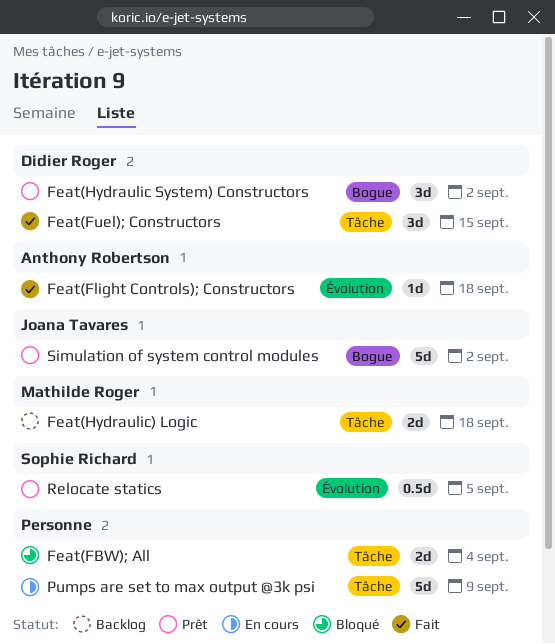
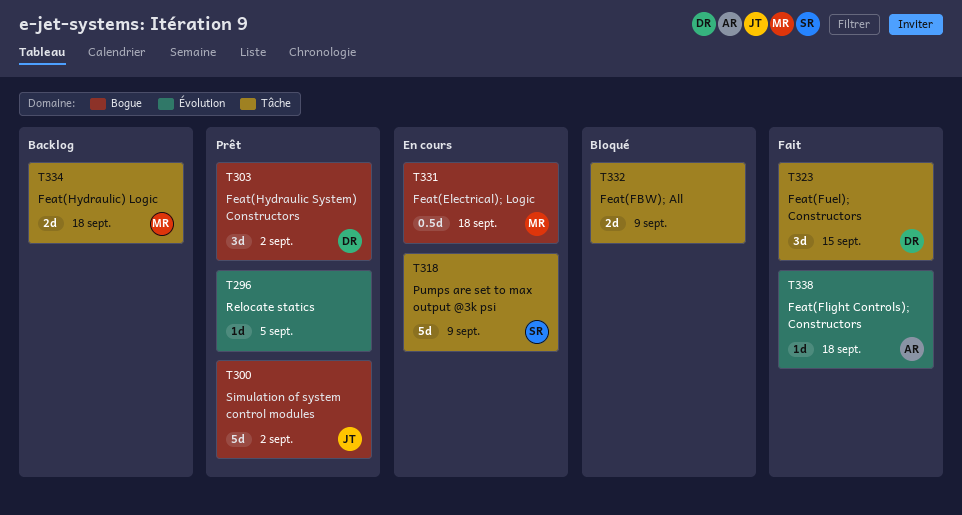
Feat(Electrical); Logic: none -> present
Feat(FBW); All, due: Sep 4 -> Sep 9
Pumps are set to max output @3k psi, owner: none -> Sophie Richard
Relocate statics, owner: Sophie Richard -> none
Relocate statics, estimate: 0.5d -> 1d

